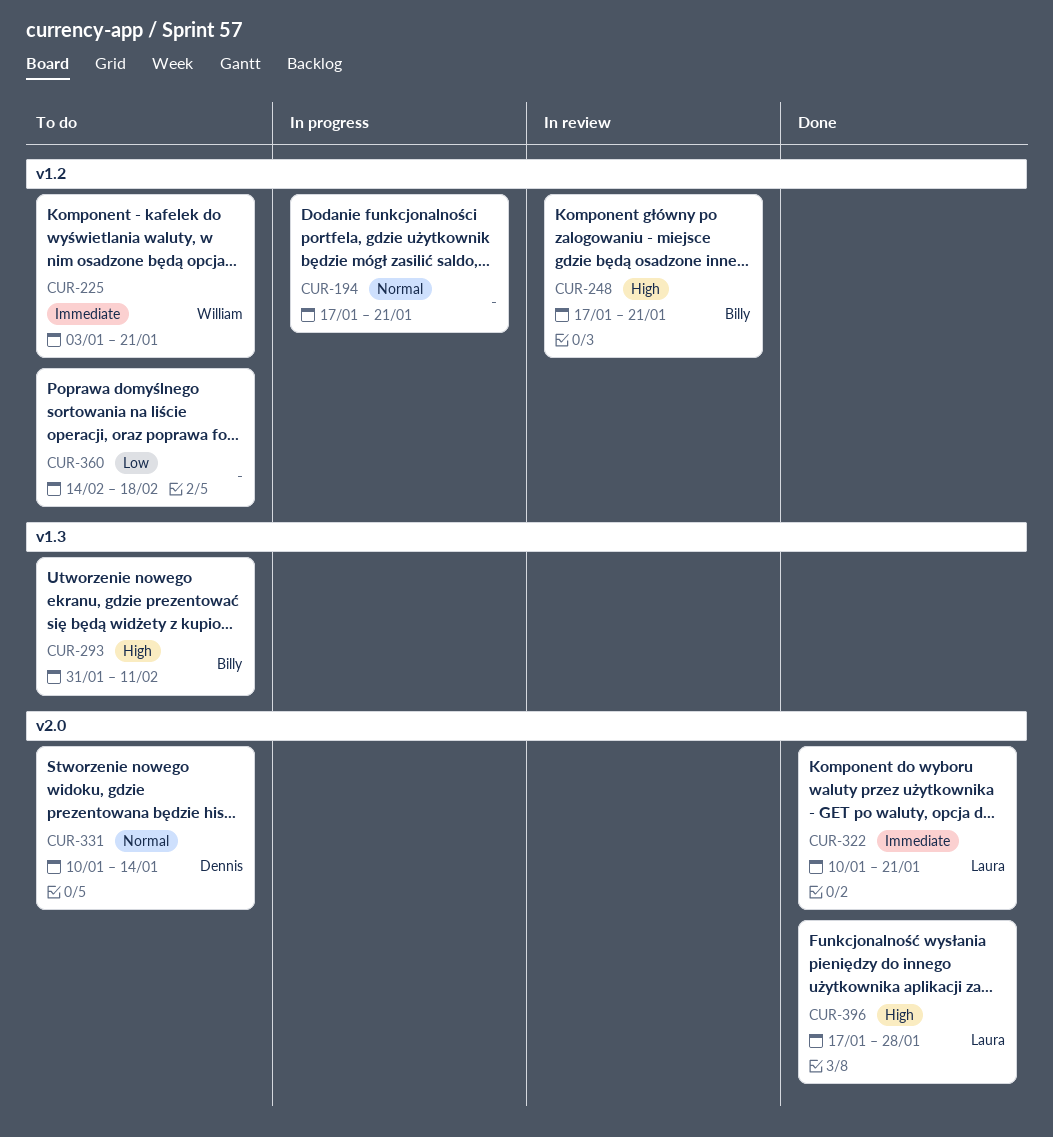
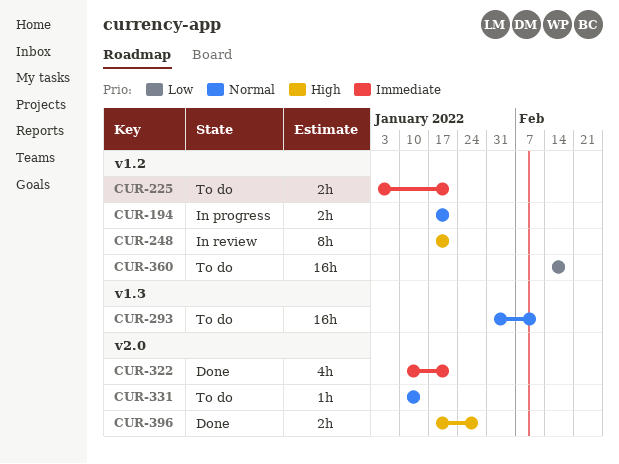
CUR-293, priority: High -> Normal

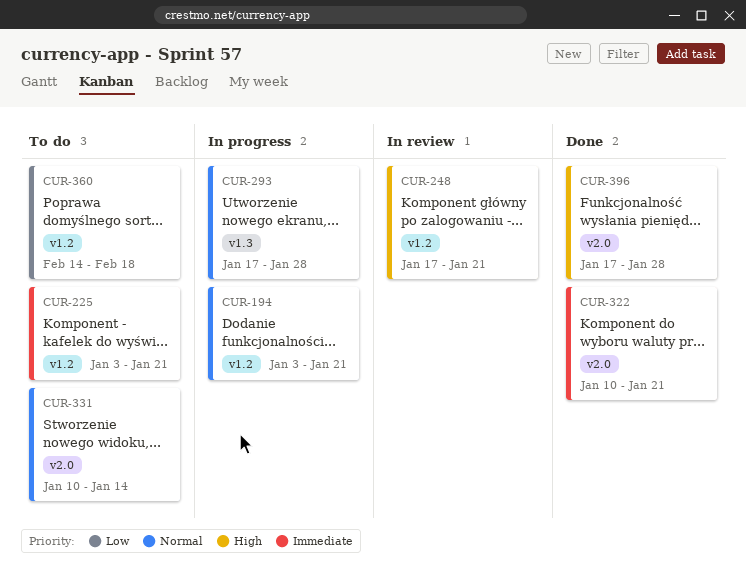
CUR-194, start: Jan 17 -> Jan 3
CUR-293, status: To do -> In progress
CUR-293, start: Jan 31 -> Jan 17
CUR-293, due: Feb 11 -> Jan 28

